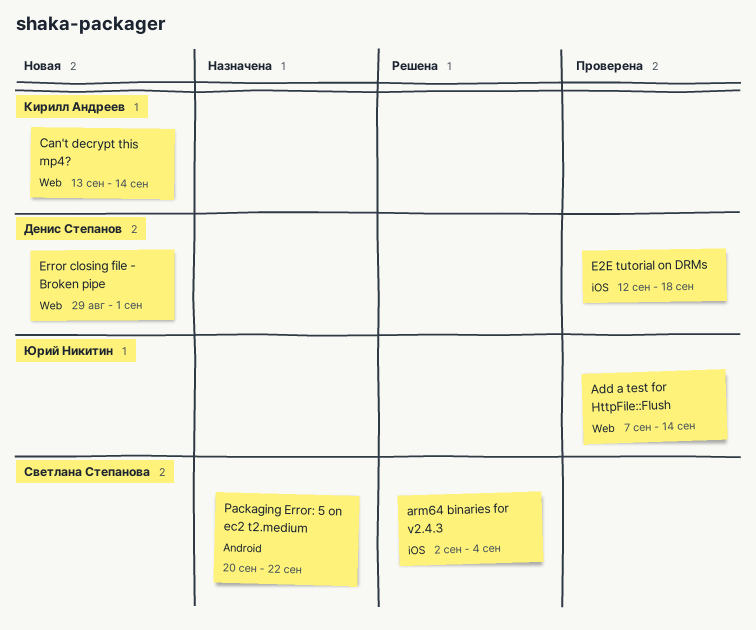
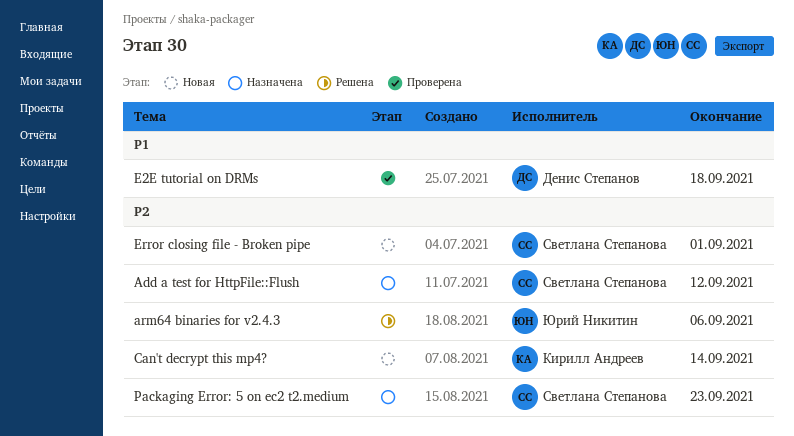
Add a test for HttpFile::Flush, status: Проверена -> Назначена
Add a test for HttpFile::Flush, owner: Юрий Никитин -> Светлана Степанова
Add a test for HttpFile::Flush, due: Sep 14 -> Sep 12
arm64 binaries for v2.4.3, owner: Светлана Степанова -> Юрий Никитин
arm64 binaries for v2.4.3, due: Sep 4 -> Sep 6
Error closing file - Broken pipe, owner: Денис Степанов -> Светлана Степанова
Packaging Error: 5 on ec2 t2.medium, due: Sep 22 -> Sep 23

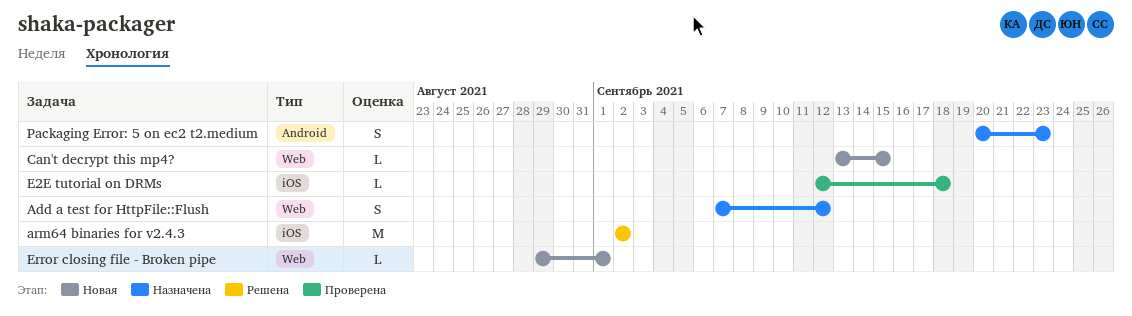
arm64 binaries for v2.4.3, due: Sep 6 -> Sep 2
Can't decrypt this mp4?, due: Sep 14 -> Sep 15

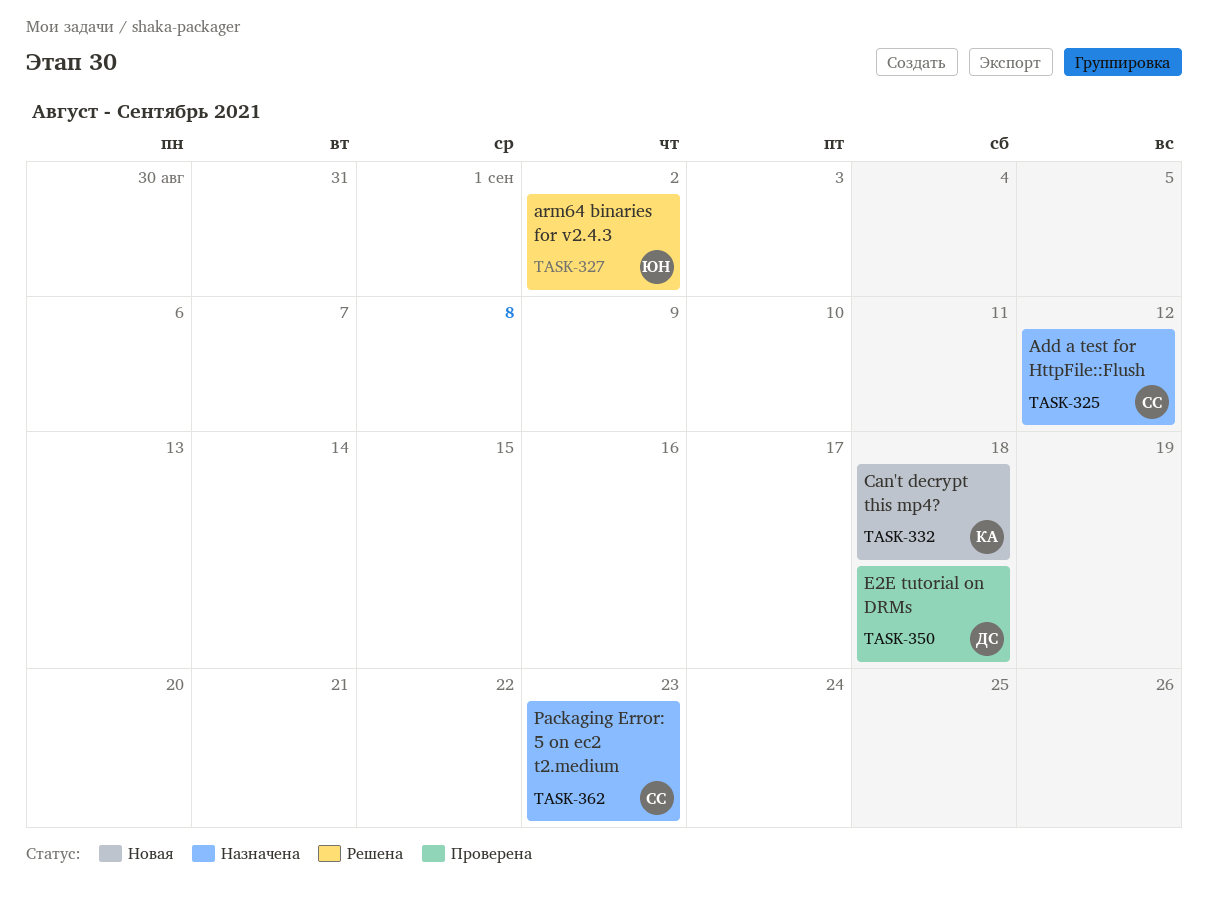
Can't decrypt this mp4?, due: Sep 15 -> Sep 18
Error closing file - Broken pipe: present -> none

